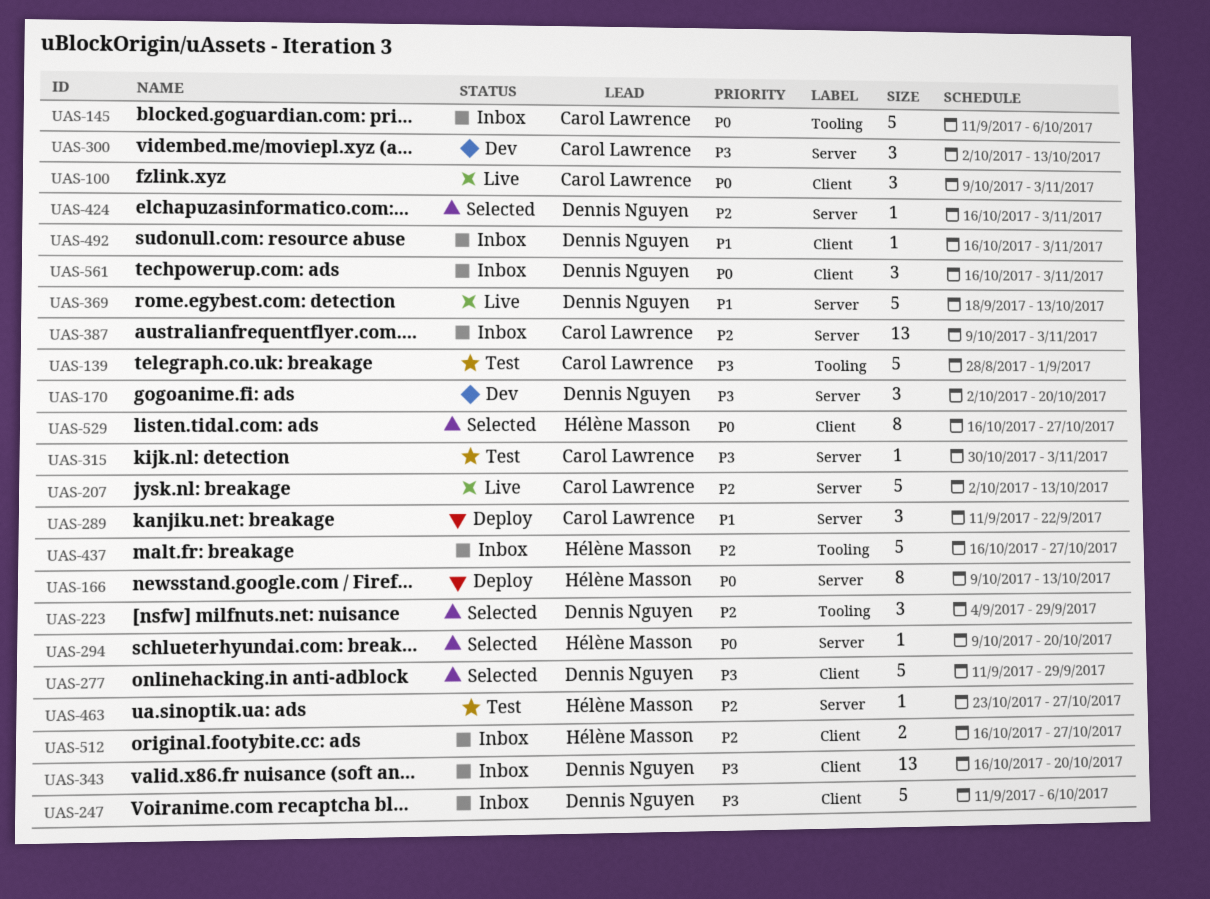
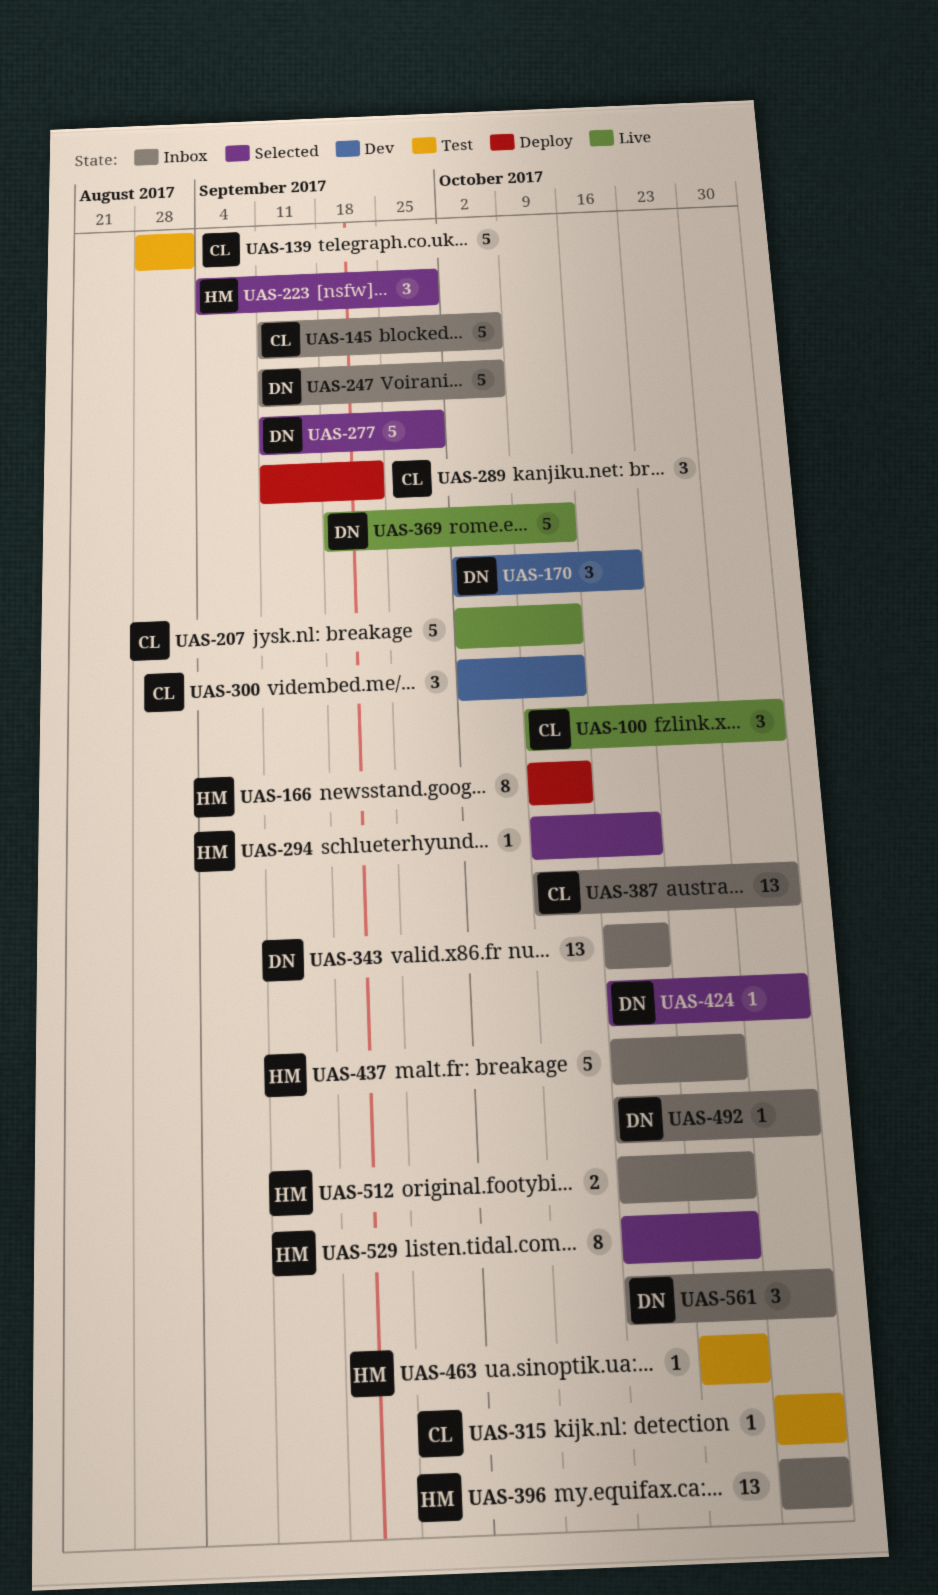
UAS-223, owner: Dennis Nguyen -> Hélène Masson
UAS-396: none -> present

